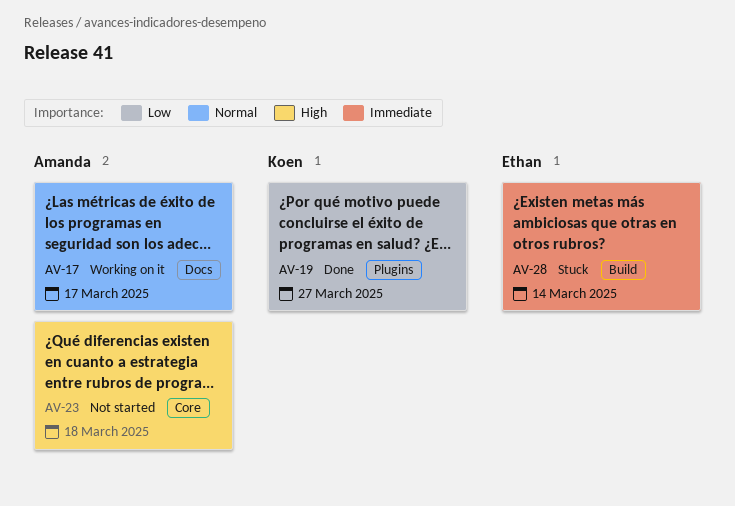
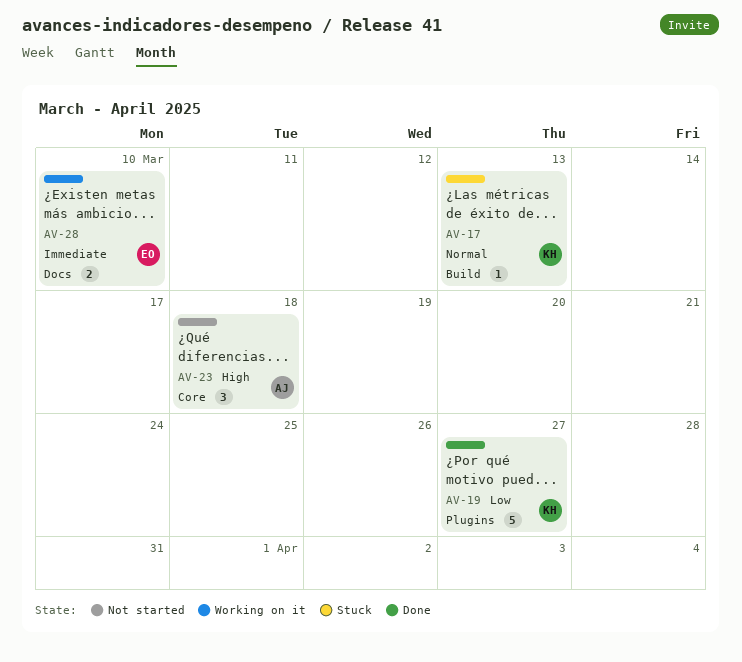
AV-17, status: Working on it -> Stuck
AV-17, owner: Amanda -> Koen
AV-17, label: Docs -> Build
AV-17, due: Mar 17 -> Mar 13
AV-28, status: Stuck -> Working on it
AV-28, label: Build -> Docs
AV-28, due: Mar 14 -> Mar 10

